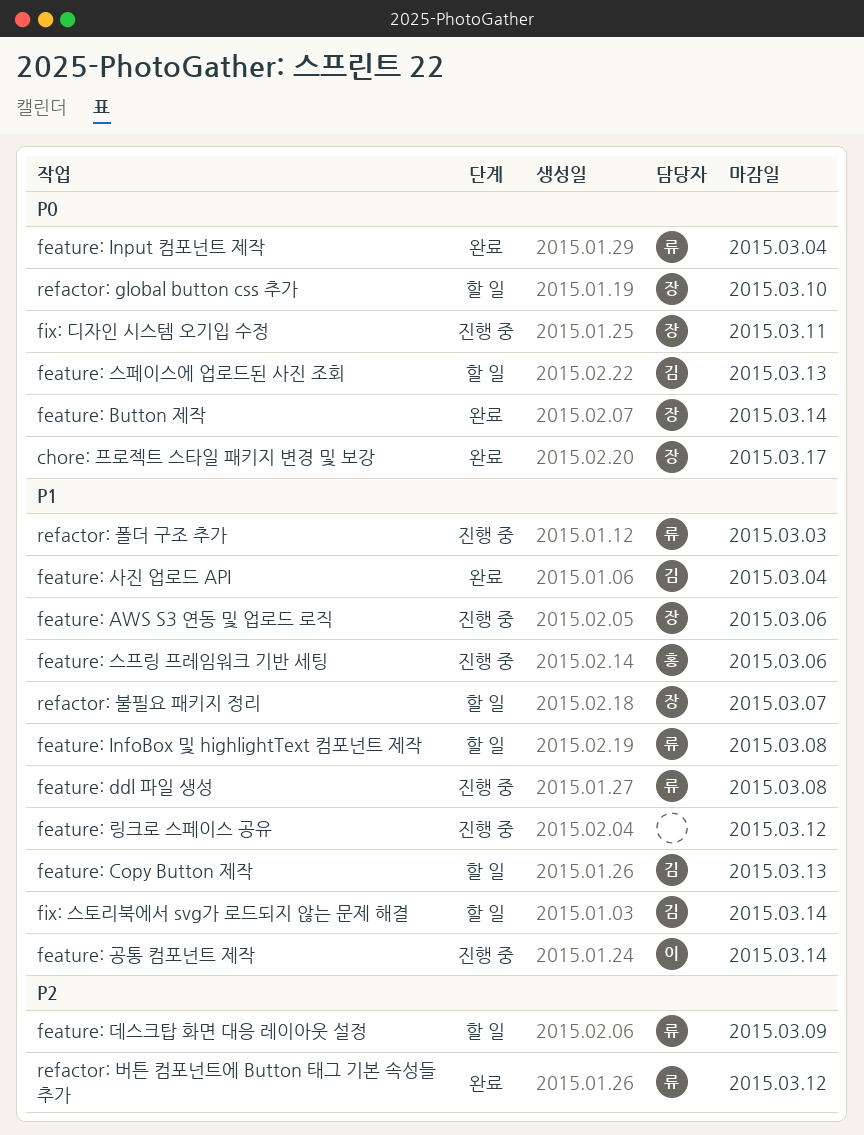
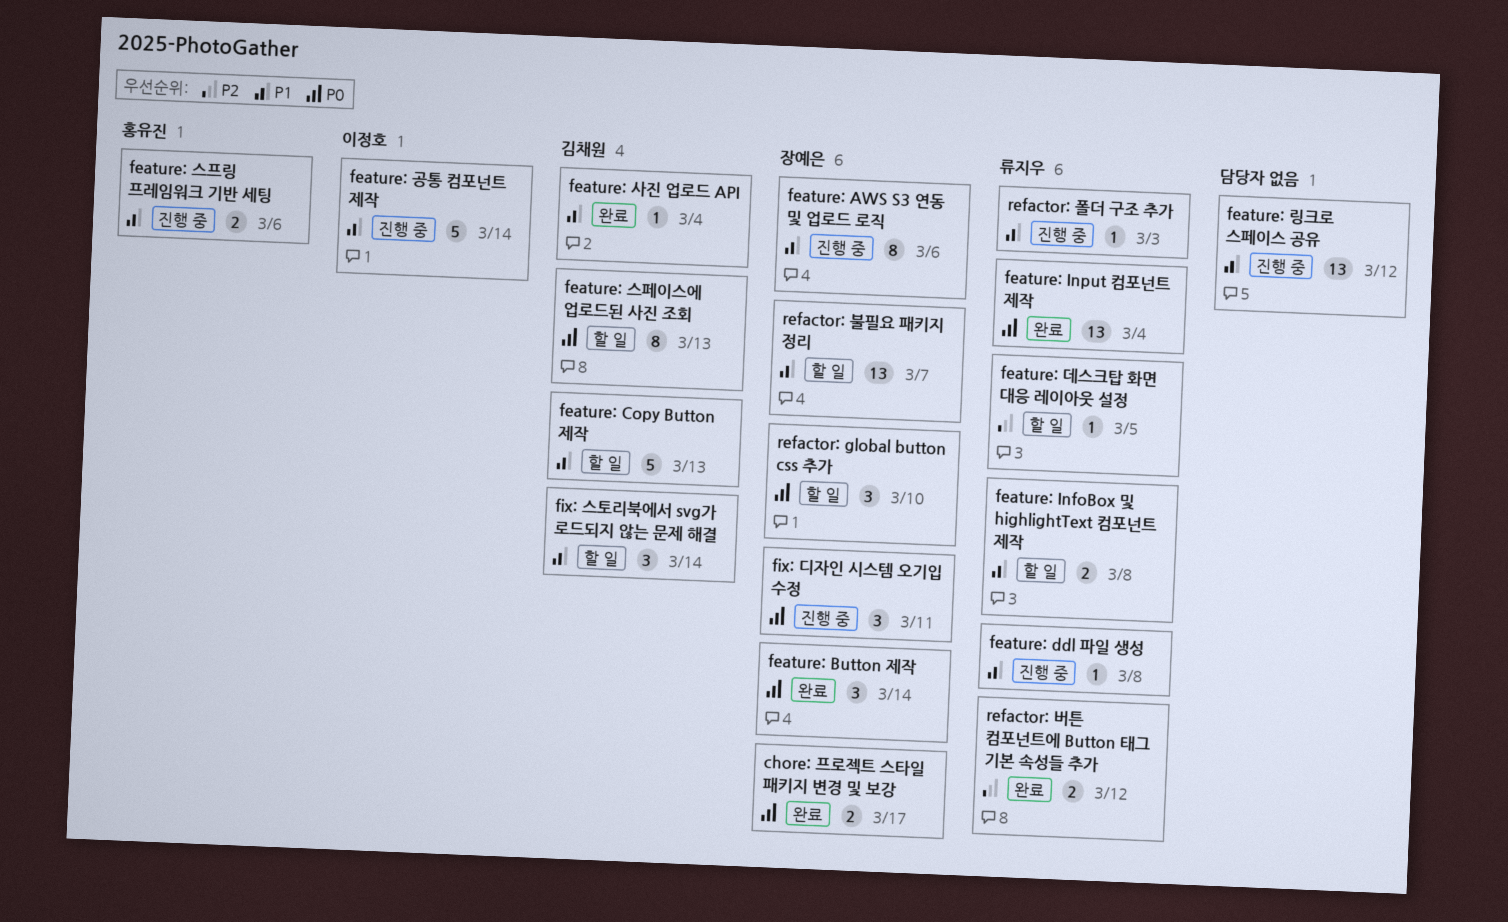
feature: 데스크탑 화면 대응 레이아웃 설정, due: Mar 9 -> Mar 5

